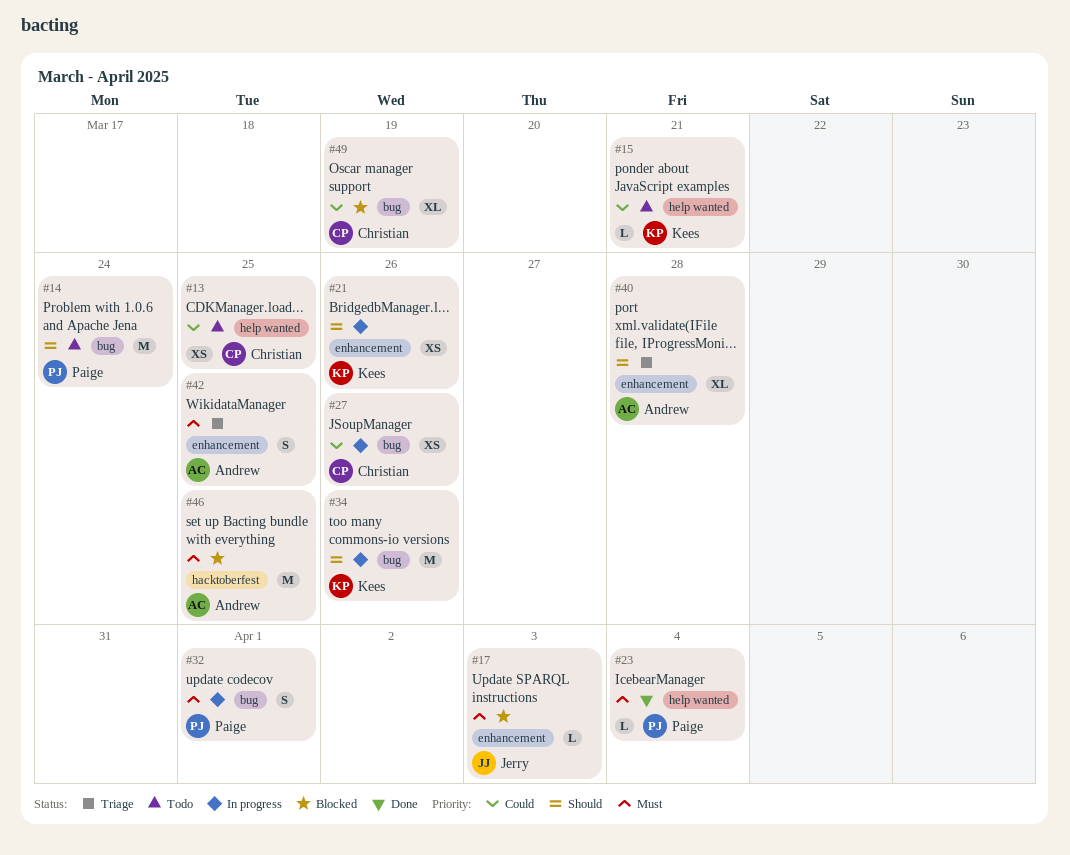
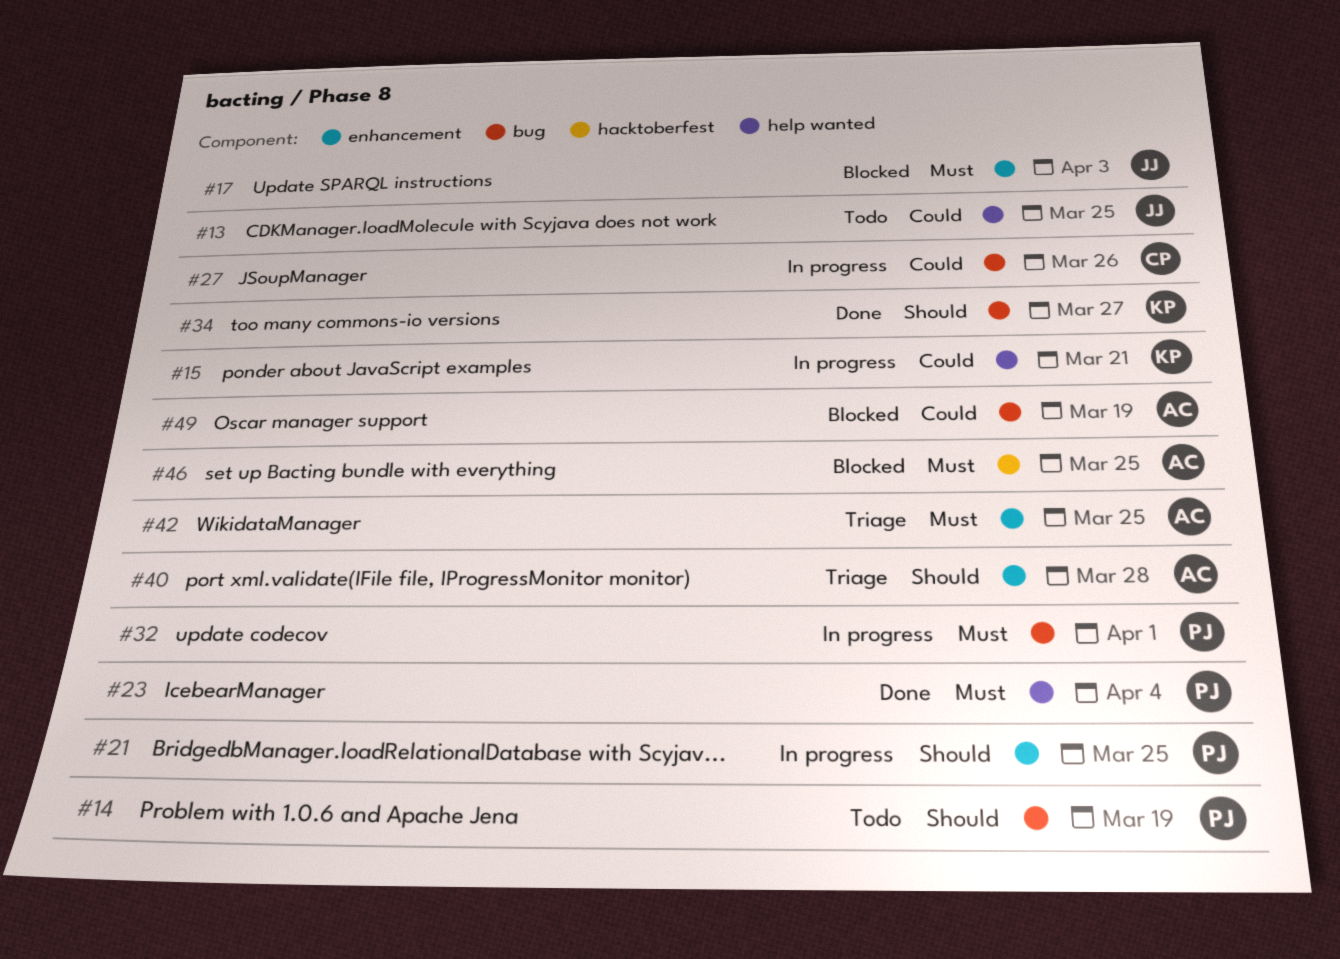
#13, owner: Christian -> Jerry
#14, due: Mar 24 -> Mar 19
#15, status: Todo -> In progress
#21, owner: Kees -> Paige
#21, due: Mar 26 -> Mar 25
#34, status: In progress -> Done
#34, due: Mar 26 -> Mar 27
#49, owner: Christian -> Andrew

